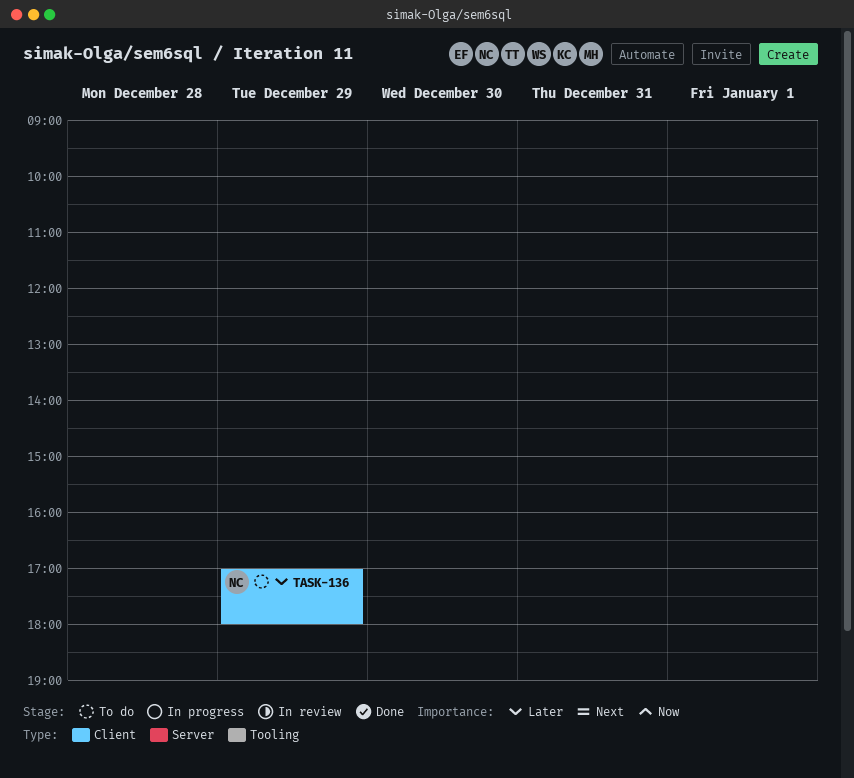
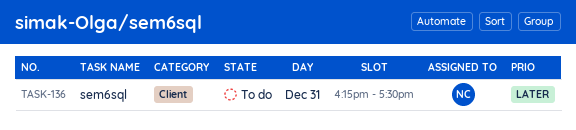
TASK-136, day: Dec 29 -> Dec 31
TASK-136, begins: 17:00 -> 16:15
TASK-136, ends: 18:00 -> 17:30

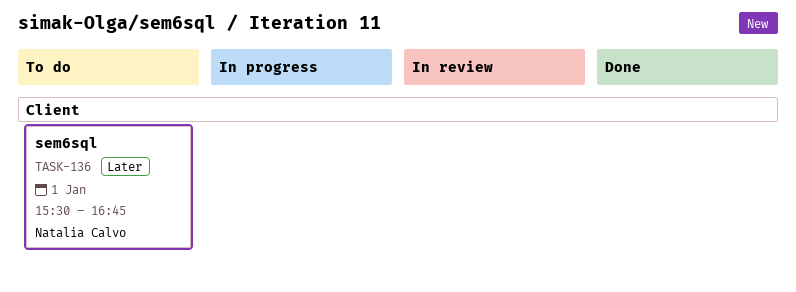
TASK-136, day: Dec 31 -> Jan 1
TASK-136, begins: 16:15 -> 15:30
TASK-136, ends: 17:30 -> 16:45

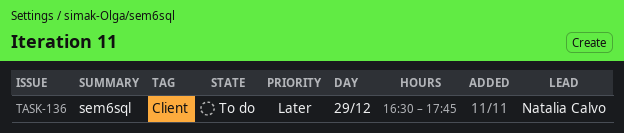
TASK-136, day: Jan 1 -> Dec 29
TASK-136, begins: 15:30 -> 16:30
TASK-136, ends: 16:45 -> 17:45

